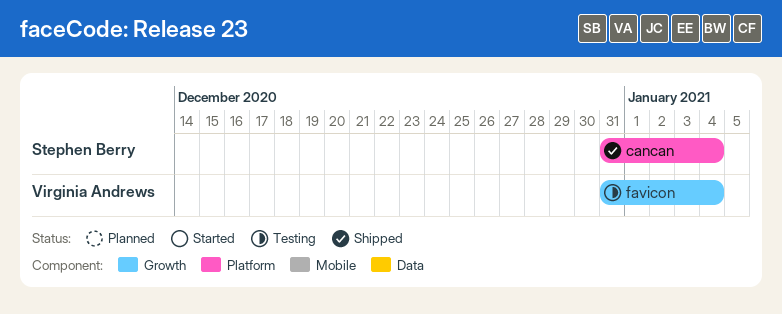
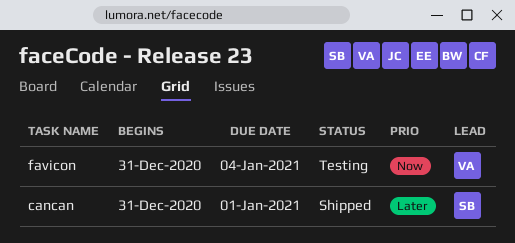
cancan, due: Jan 4 -> Jan 1

